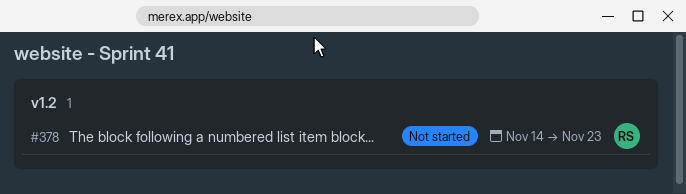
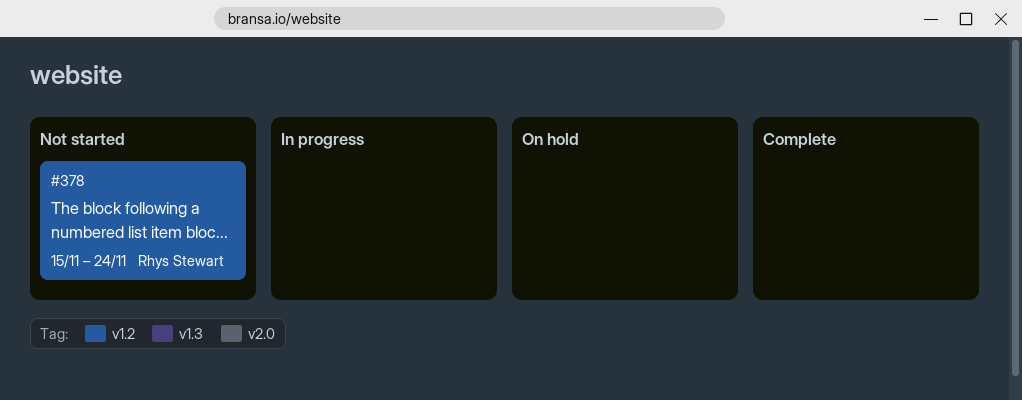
#378, start: Nov 14 -> Nov 15
#378, due: Nov 23 -> Nov 24

